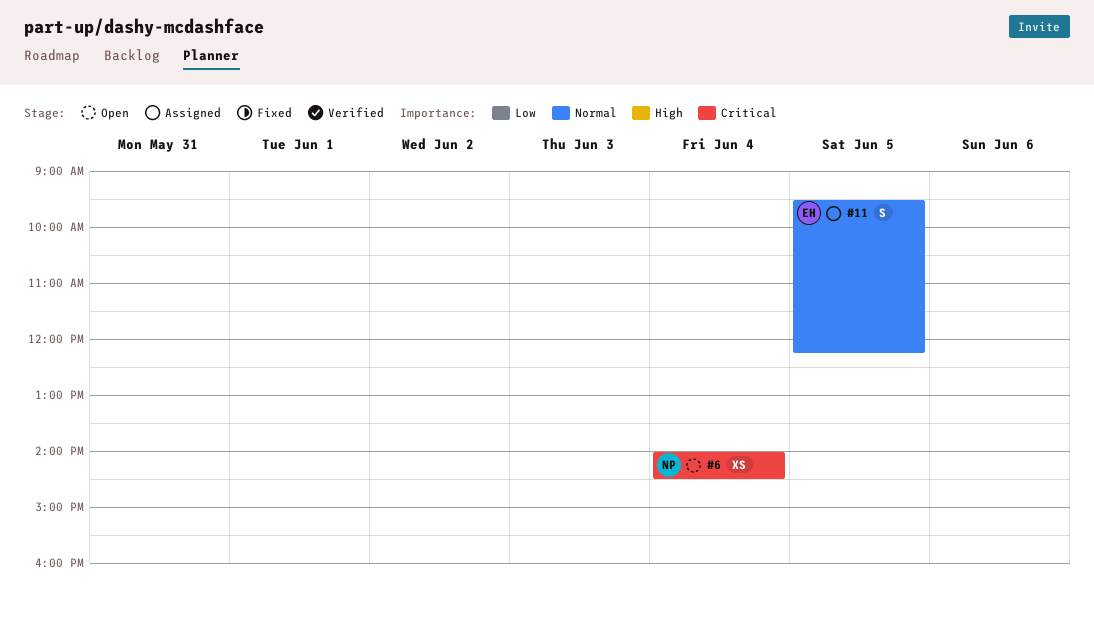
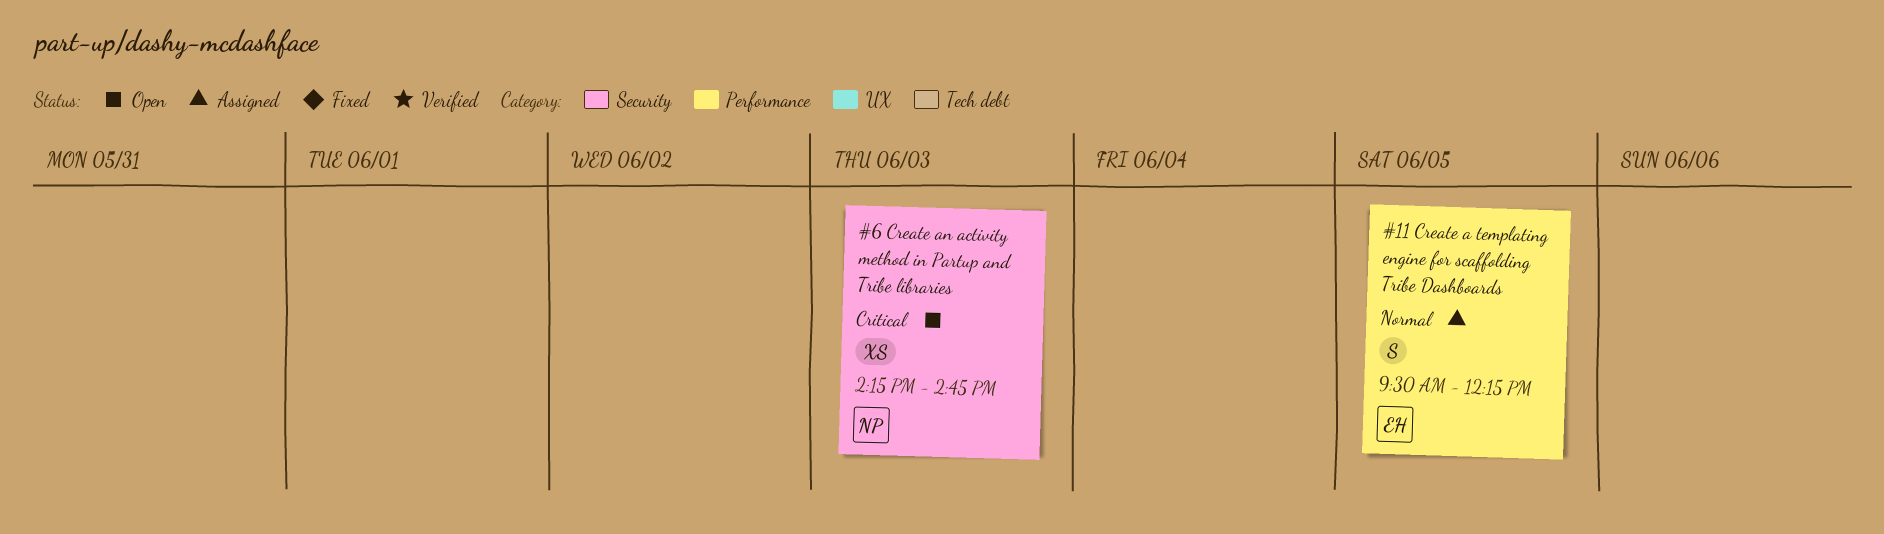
#6, day: Jun 4 -> Jun 3
#6, begins: 14:00 -> 14:15
#6, ends: 14:30 -> 14:45

